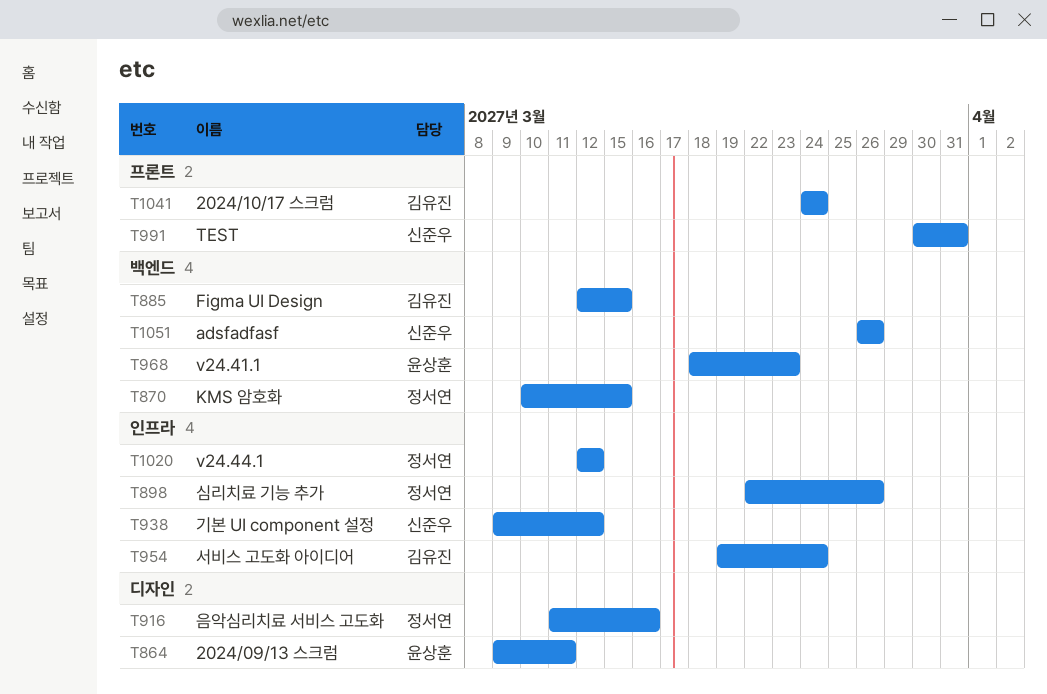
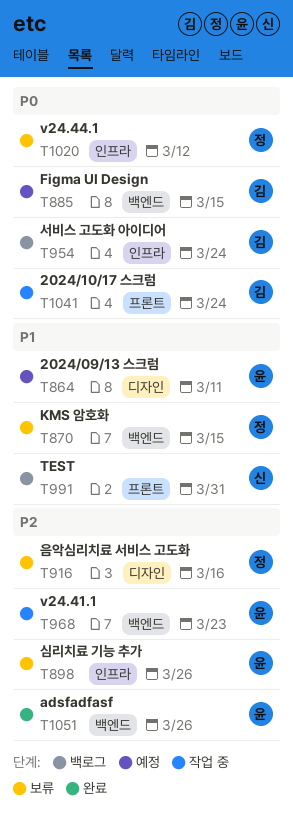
T898, owner: 정서연 -> 윤상훈
T938: present -> none
T1051, owner: 신준우 -> 윤상훈

